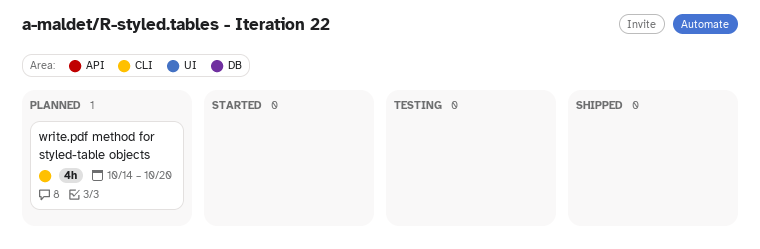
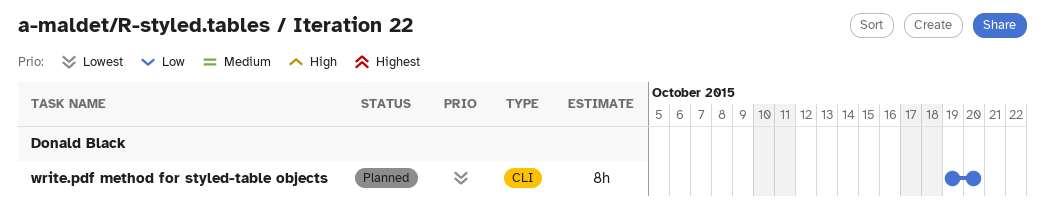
write.pdf method for styled-table objects, estimate: 4h -> 8h
write.pdf method for styled-table objects, start: Oct 14 -> Oct 19

